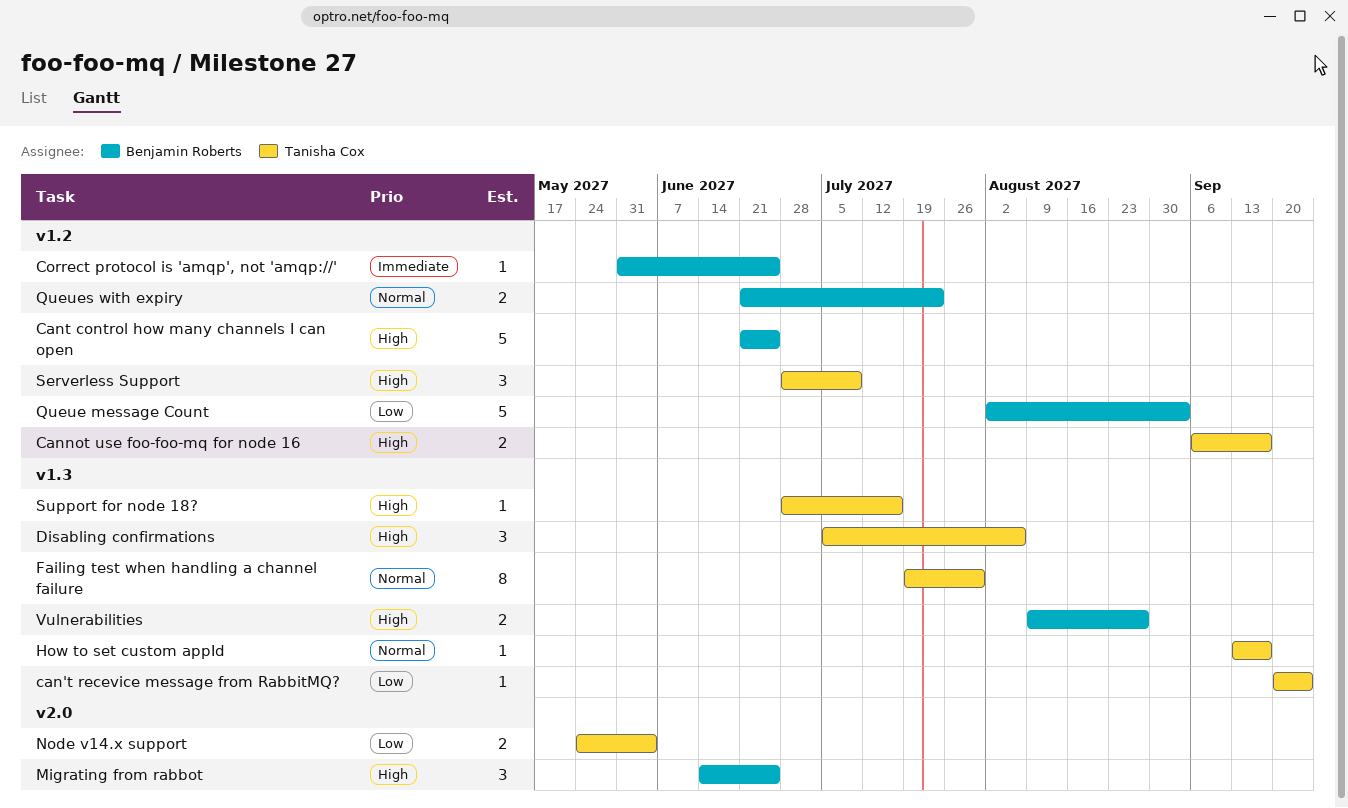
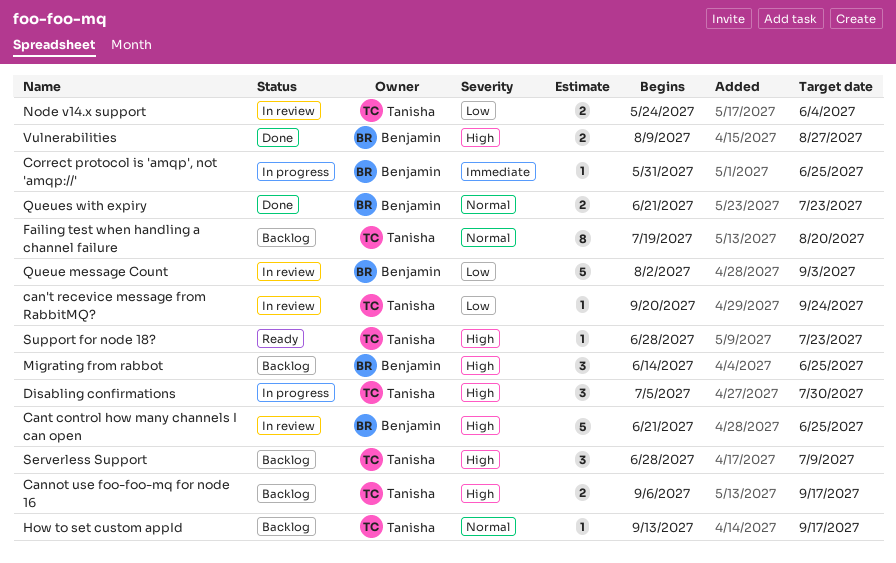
Disabling confirmations, due: Aug 6 -> Jul 30
Failing test when handling a channel failure, due: Jul 30 -> Aug 20
Support for node 18?, due: Jul 16 -> Jul 23

